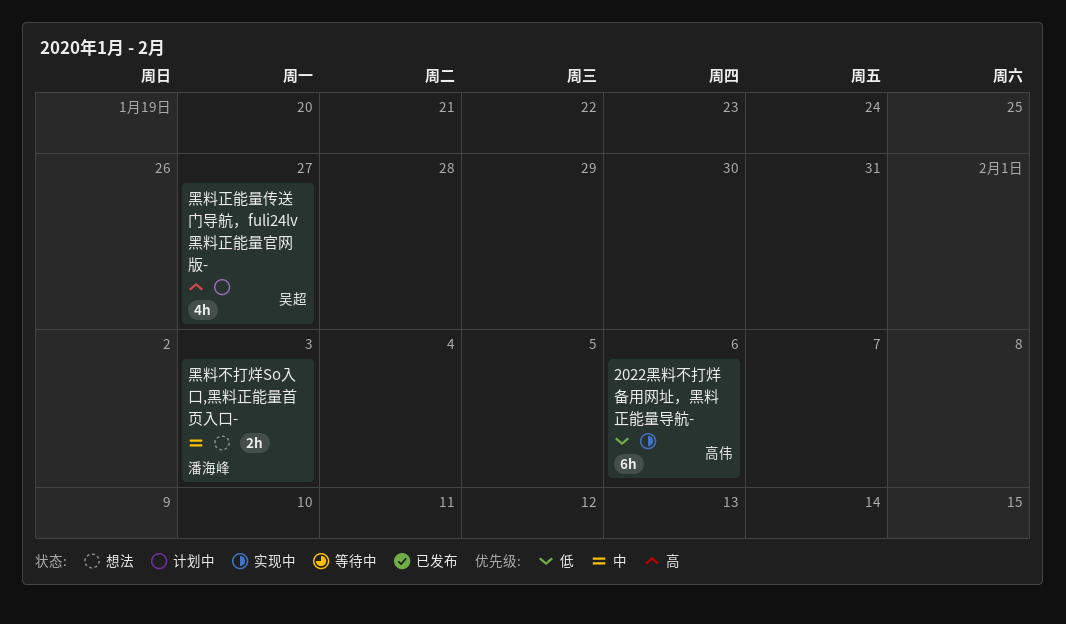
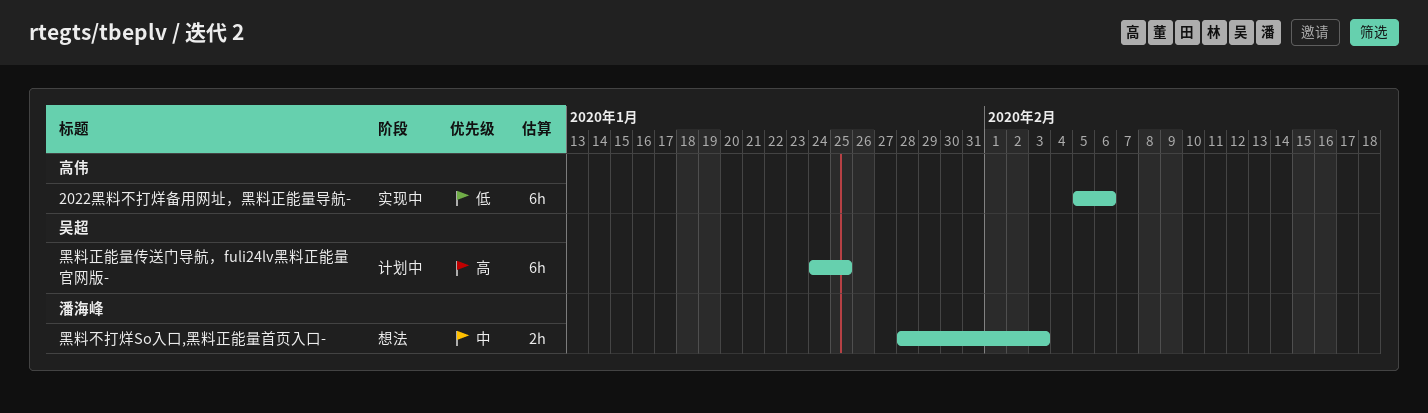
黑料正能量传送门导航，fuli24lv黑料正能量官网版-, estimate: 4h -> 6h
黑料正能量传送门导航，fuli24lv黑料正能量官网版-, due: Jan 27 -> Jan 25

